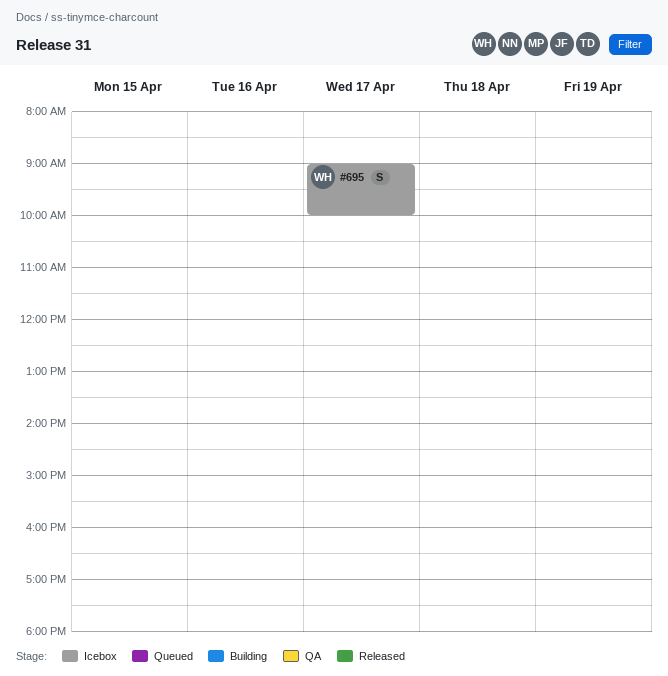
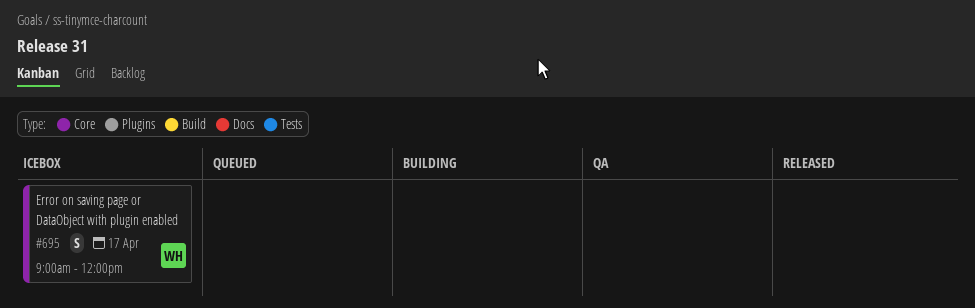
#695, ends: 10:00 -> 12:00

